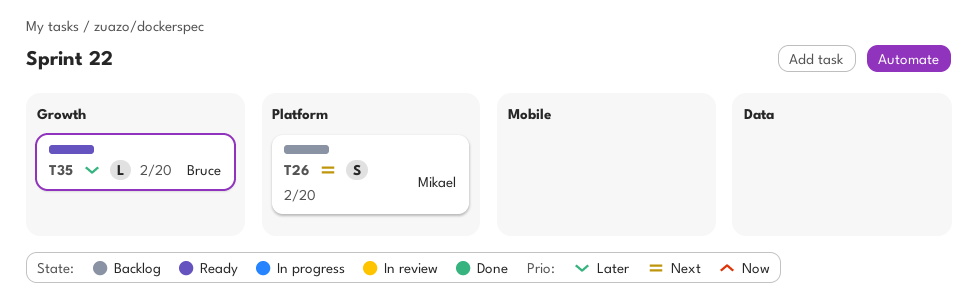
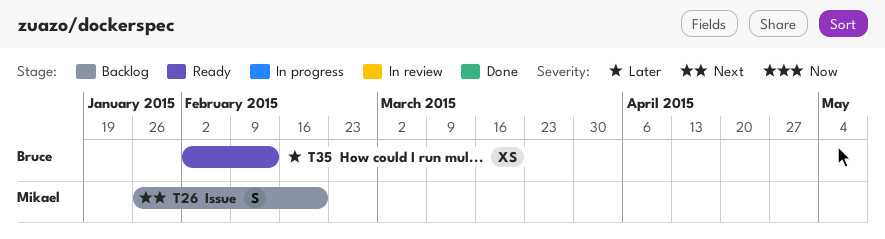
T35, estimate: L -> XS
T35, due: Feb 20 -> Feb 13

